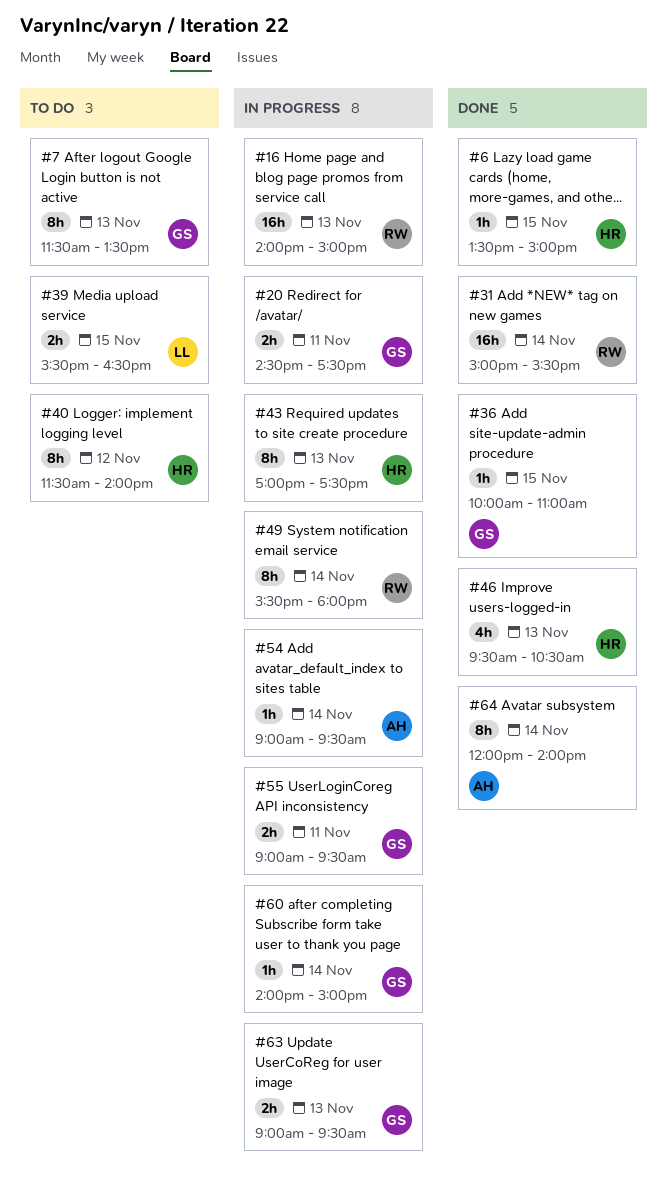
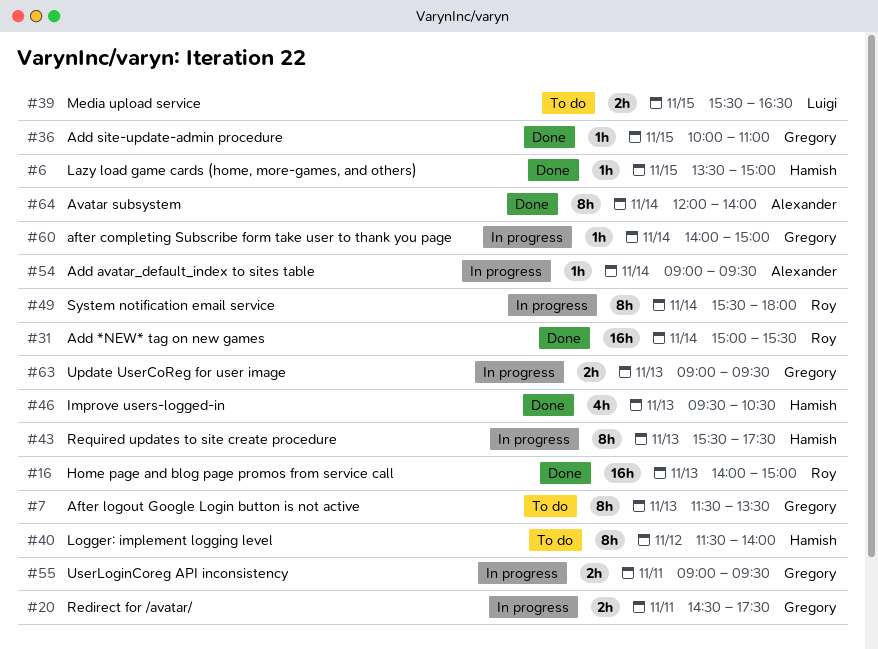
#16, status: In progress -> Done
#43, begins: 17:00 -> 15:30

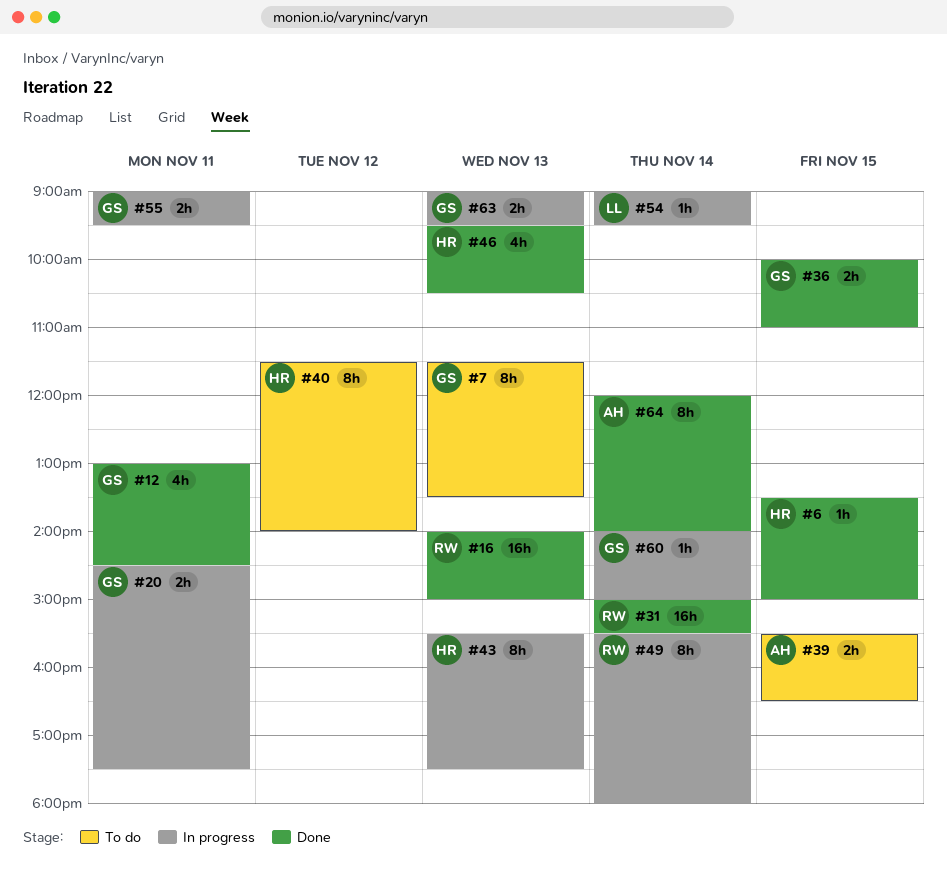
#12: none -> present
#36, estimate: 1h -> 2h
#39, owner: Luigi -> Alexander
#54, owner: Alexander -> Luigi

